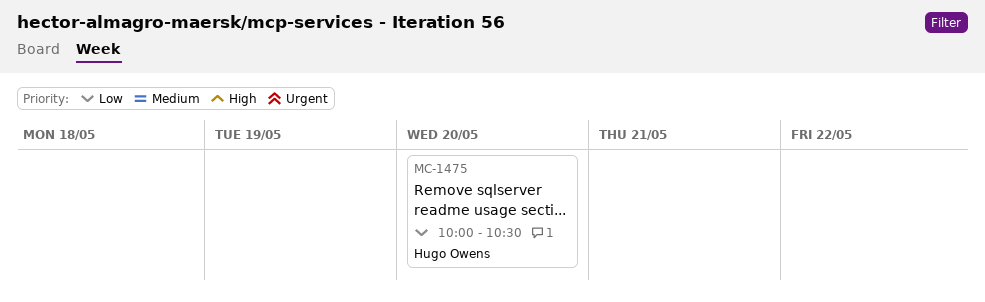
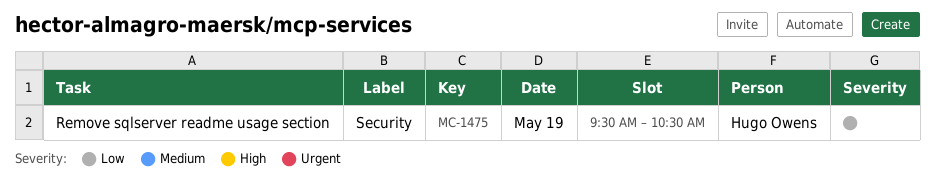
MC-1475, day: May 20 -> May 19
MC-1475, begins: 10:00 -> 09:30

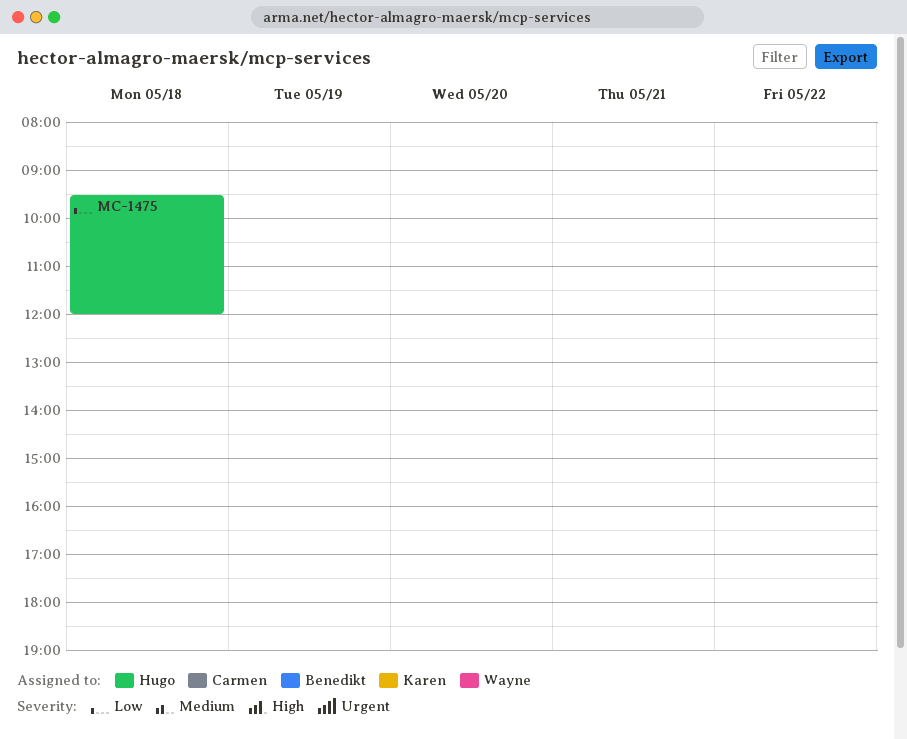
MC-1475, day: May 19 -> May 18
MC-1475, ends: 10:30 -> 12:00

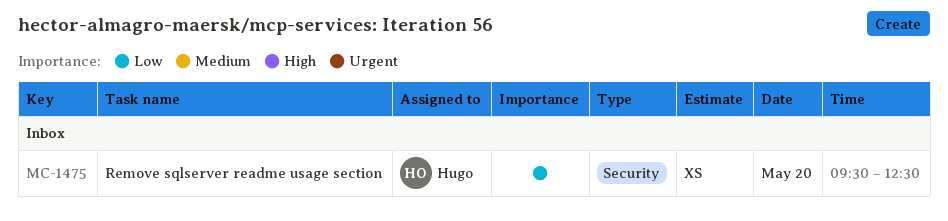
MC-1475, day: May 18 -> May 20
MC-1475, ends: 12:00 -> 12:30

